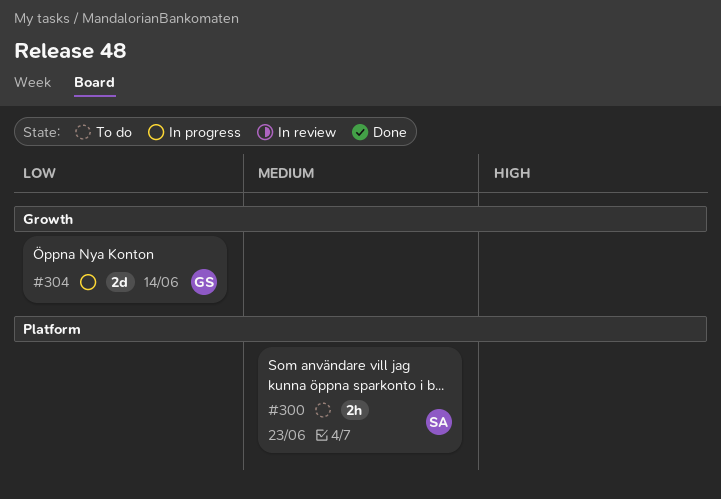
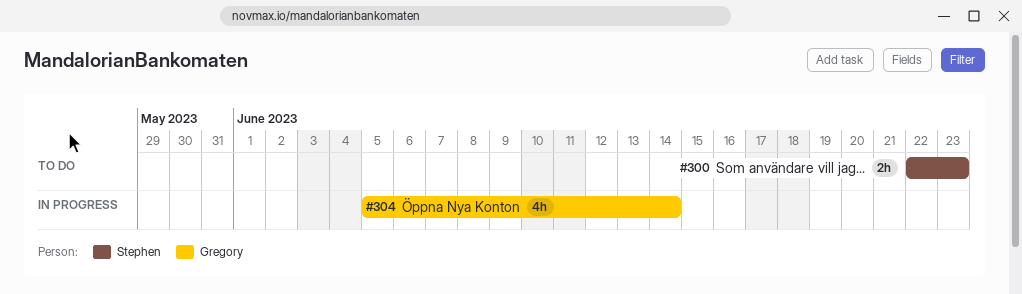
#304, estimate: 2d -> 4h

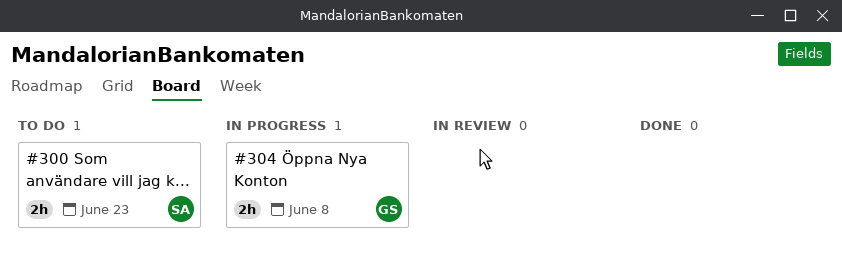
#304, estimate: 4h -> 2h
#304, due: Jun 14 -> Jun 8

